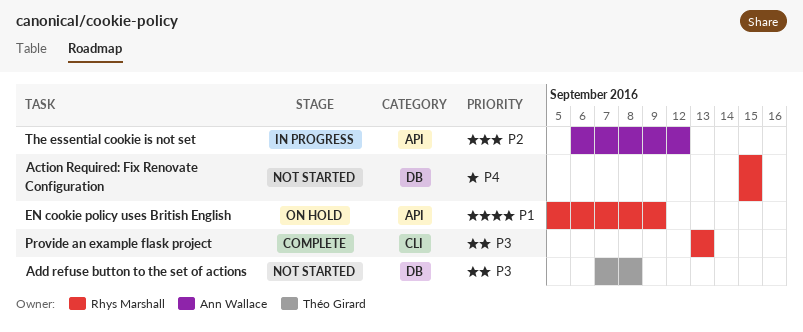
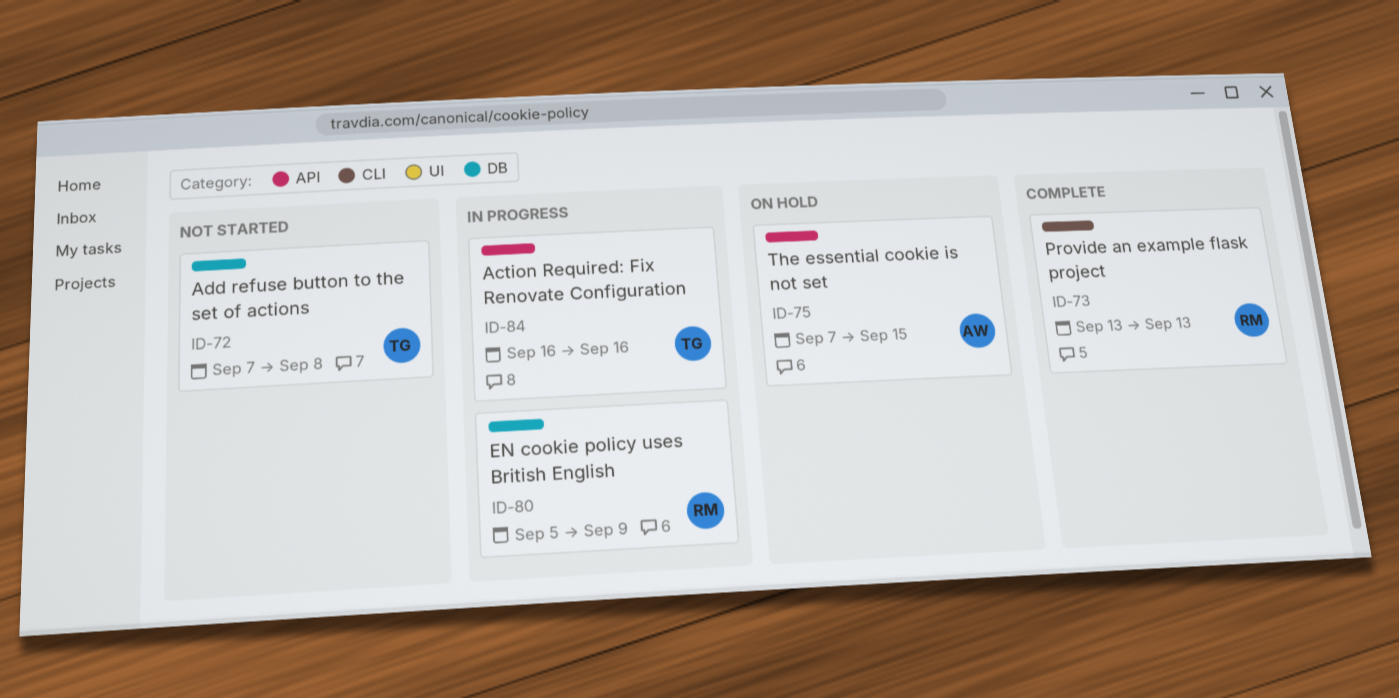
Action Required: Fix Renovate Configuration, status: Not started -> In progress
Action Required: Fix Renovate Configuration, owner: Rhys Marshall -> Théo Girard
Action Required: Fix Renovate Configuration, label: DB -> API
Action Required: Fix Renovate Configuration, start: Sep 15 -> Sep 16
Action Required: Fix Renovate Configuration, due: Sep 15 -> Sep 16
EN cookie policy uses British English, status: On hold -> In progress
EN cookie policy uses British English, label: API -> DB
The essential cookie is not set, status: In progress -> On hold
The essential cookie is not set, start: Sep 6 -> Sep 7
The essential cookie is not set, due: Sep 12 -> Sep 15

